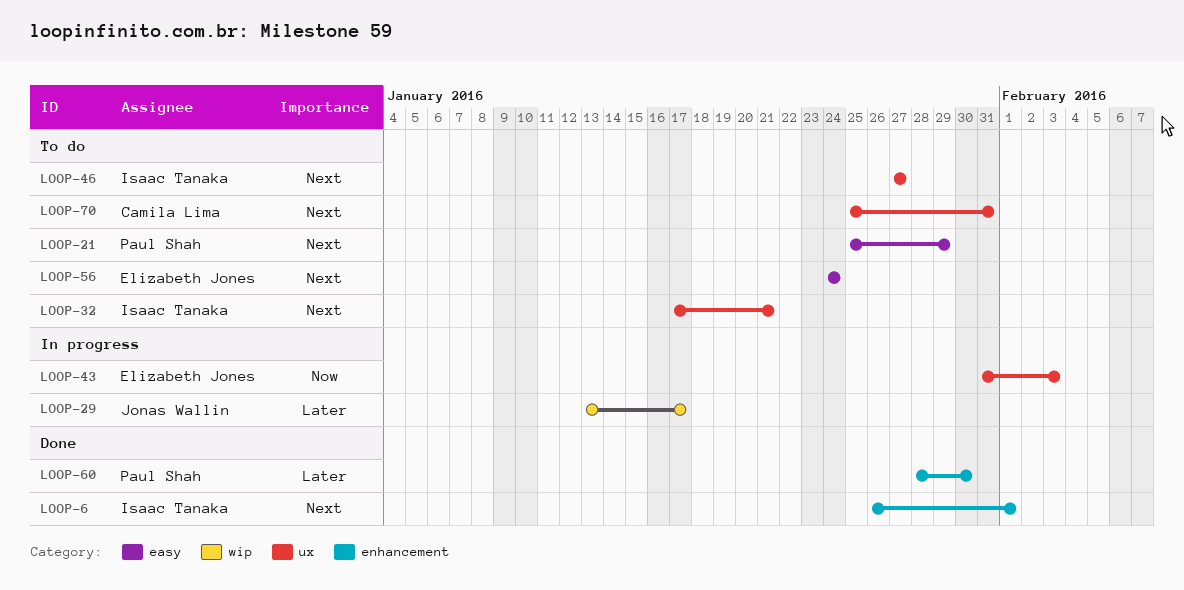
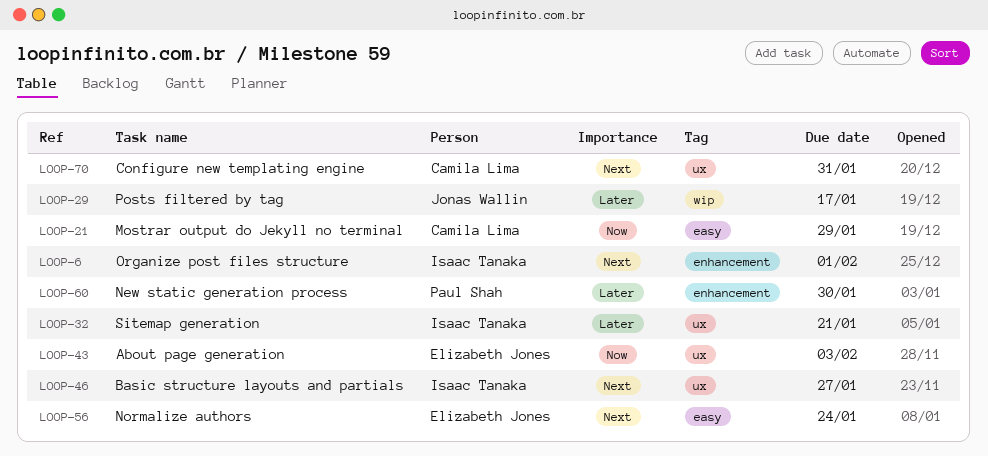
LOOP-21, owner: Paul Shah -> Camila Lima
LOOP-21, priority: Next -> Now
LOOP-32, priority: Next -> Later

